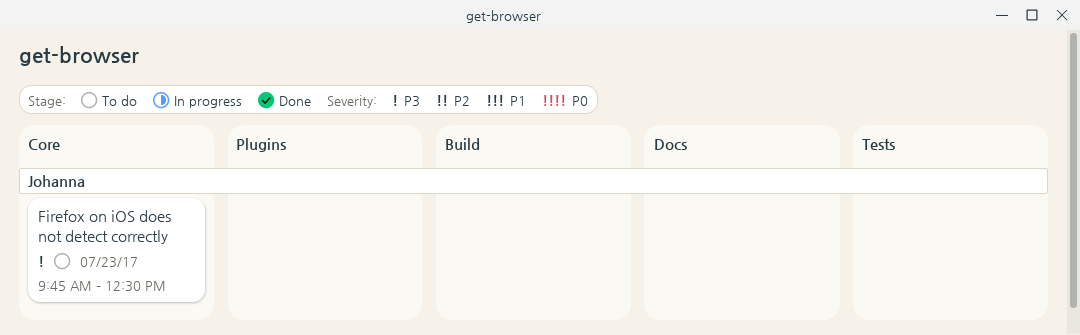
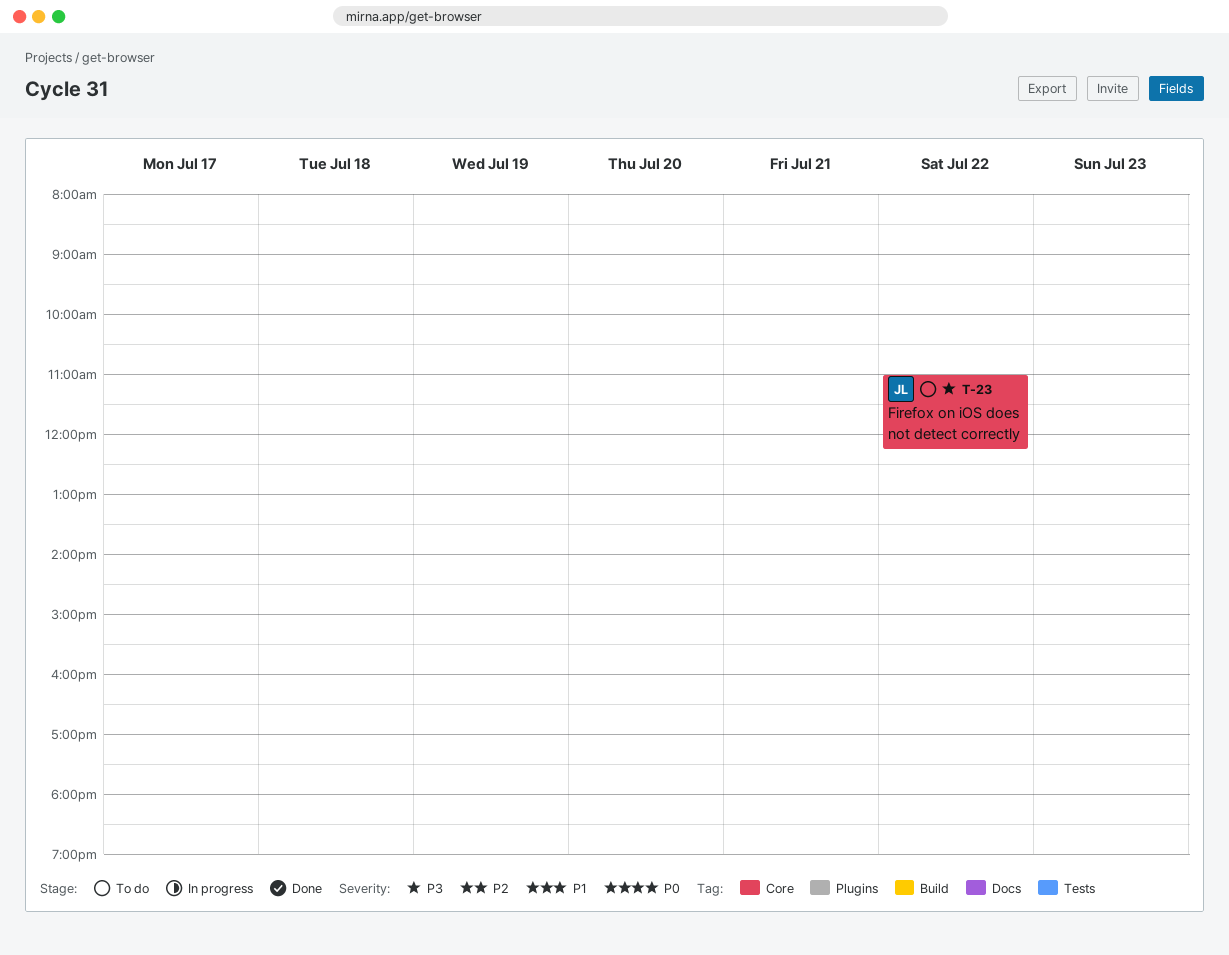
Firefox on iOS does not detect correctly, day: Jul 23 -> Jul 22
Firefox on iOS does not detect correctly, begins: 09:45 -> 11:00
Firefox on iOS does not detect correctly, ends: 12:30 -> 12:15

